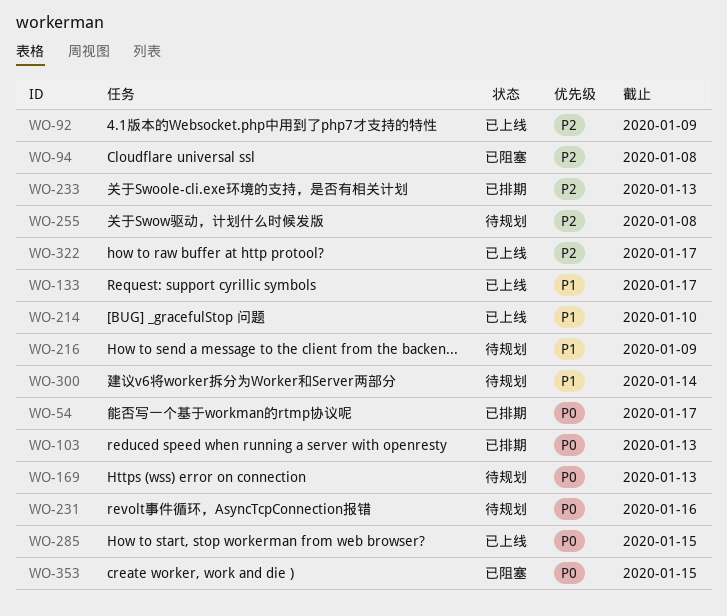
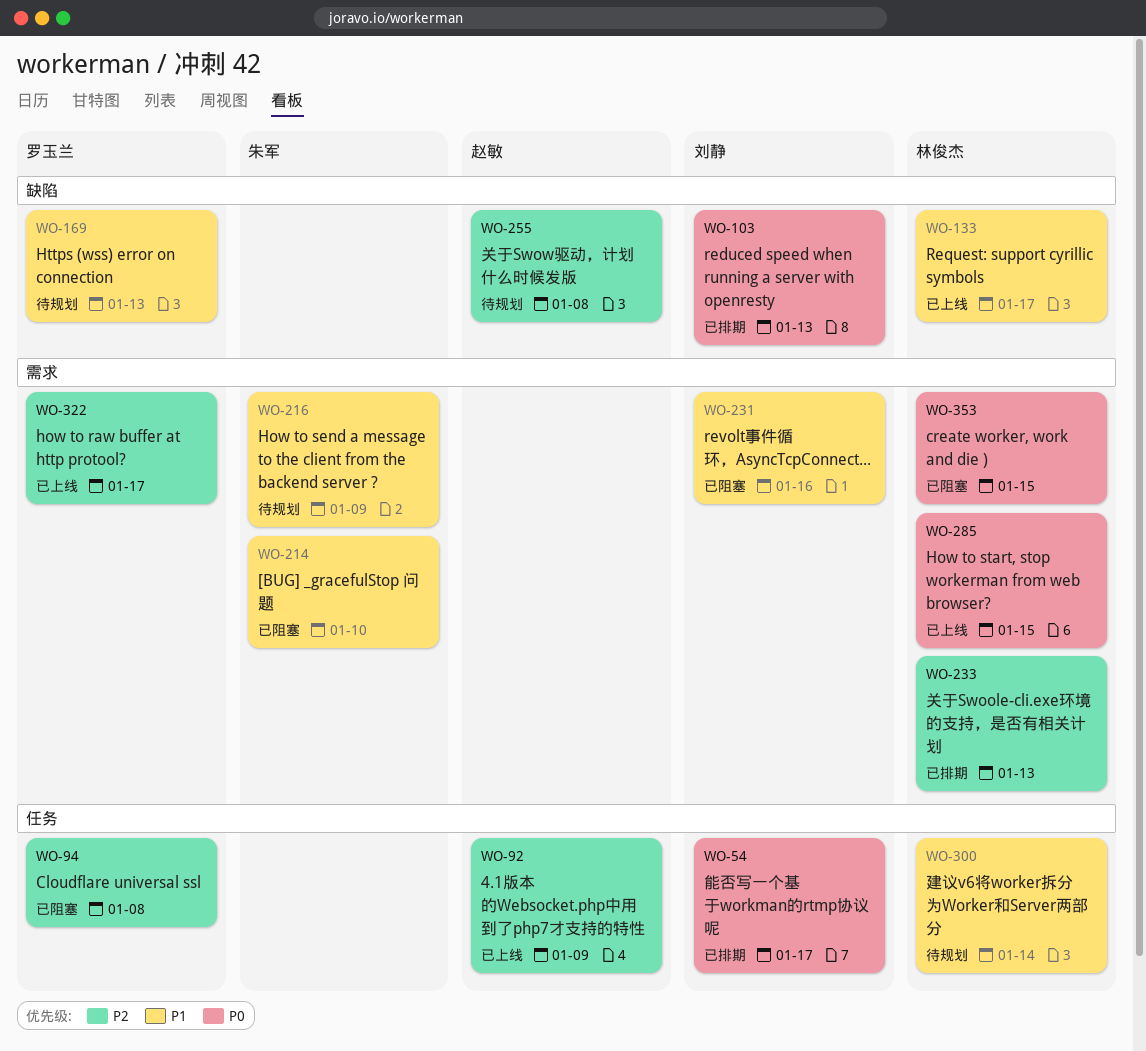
WO-169, priority: P0 -> P1
WO-214, status: 已上线 -> 已阻塞
WO-231, status: 待规划 -> 已阻塞
WO-231, priority: P0 -> P1

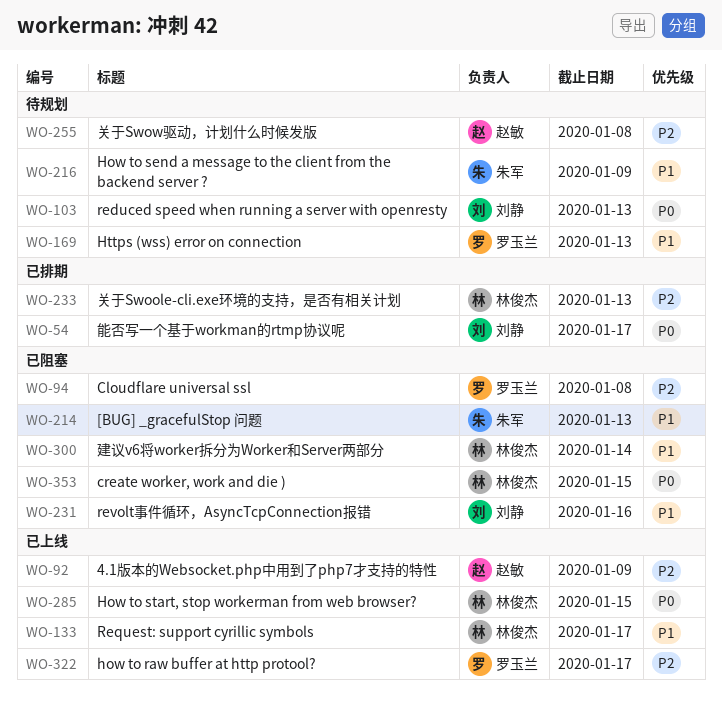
WO-103, status: 已排期 -> 待规划
WO-214, due: Jan 10 -> Jan 13
WO-300, status: 待规划 -> 已阻塞

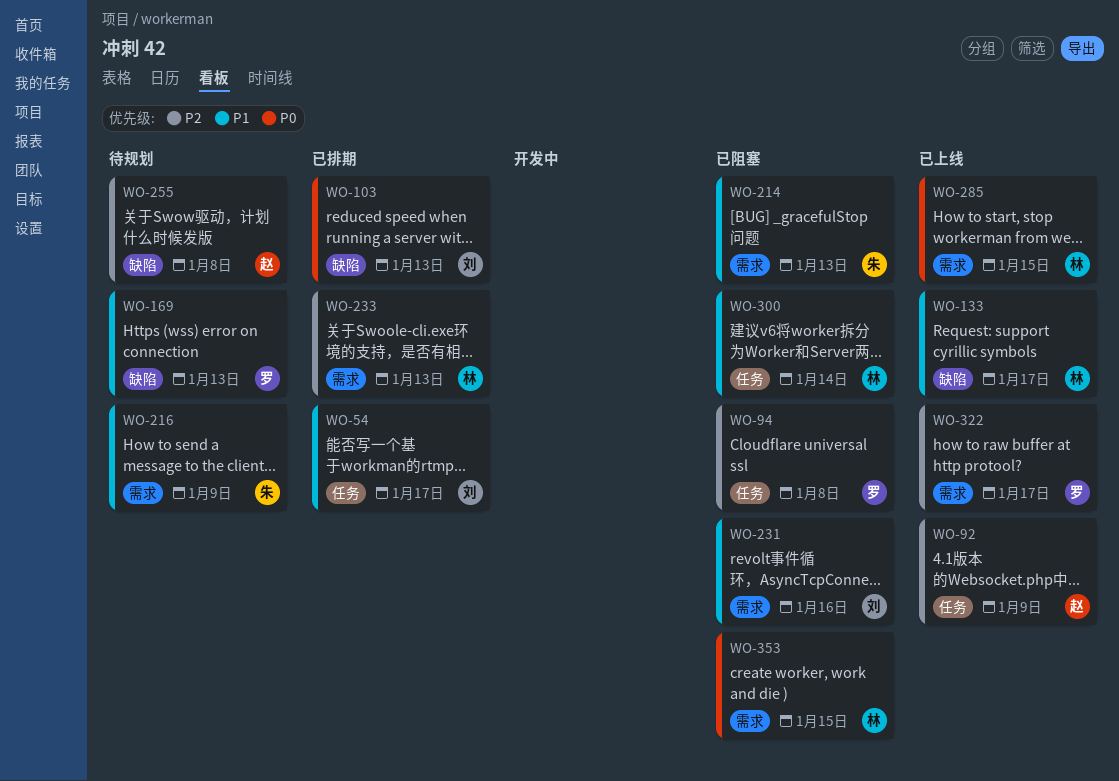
WO-54, priority: P0 -> P1
WO-103, status: 待规划 -> 已排期

